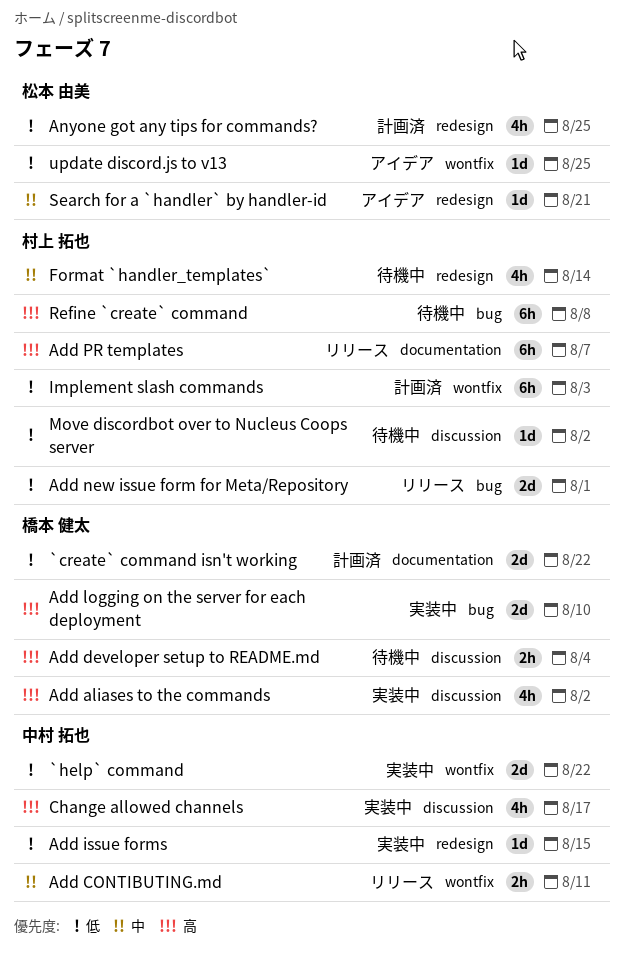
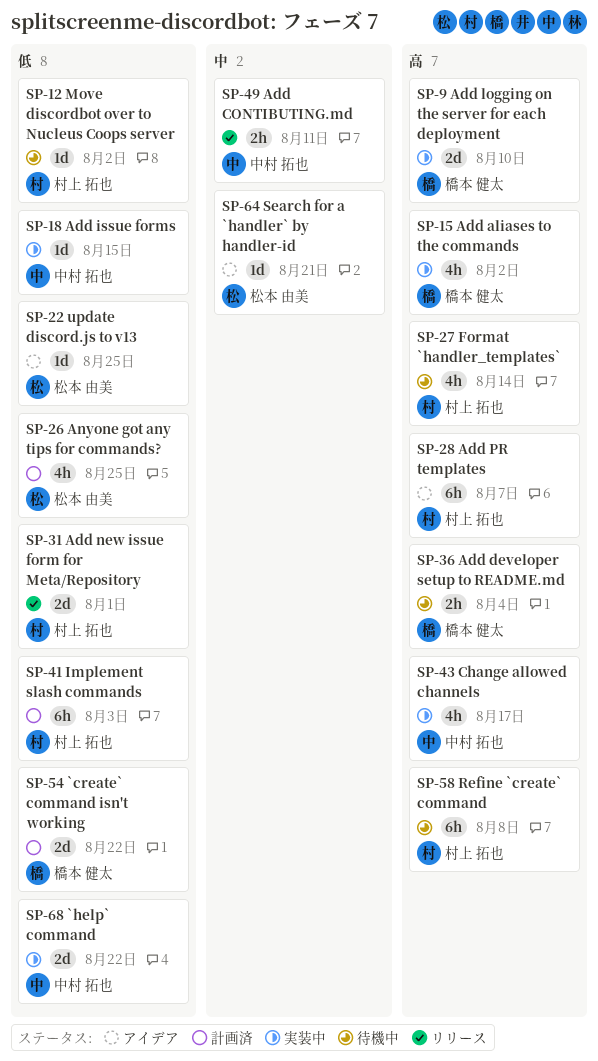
Add PR templates, status: リリース -> アイデア
Format `handler_templates`, priority: 中 -> 高

